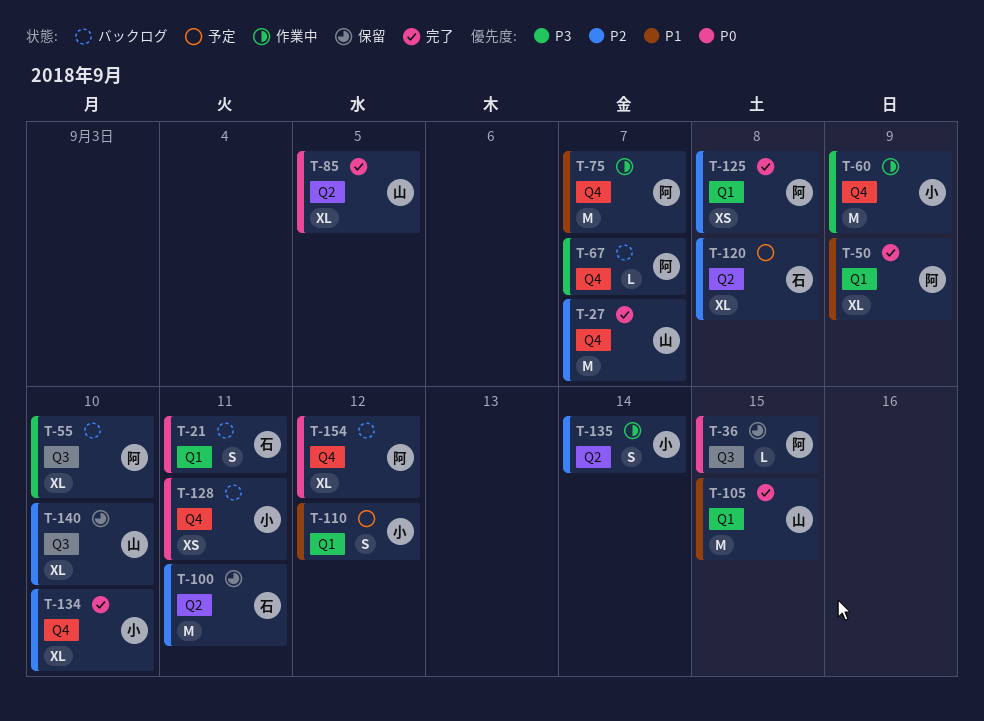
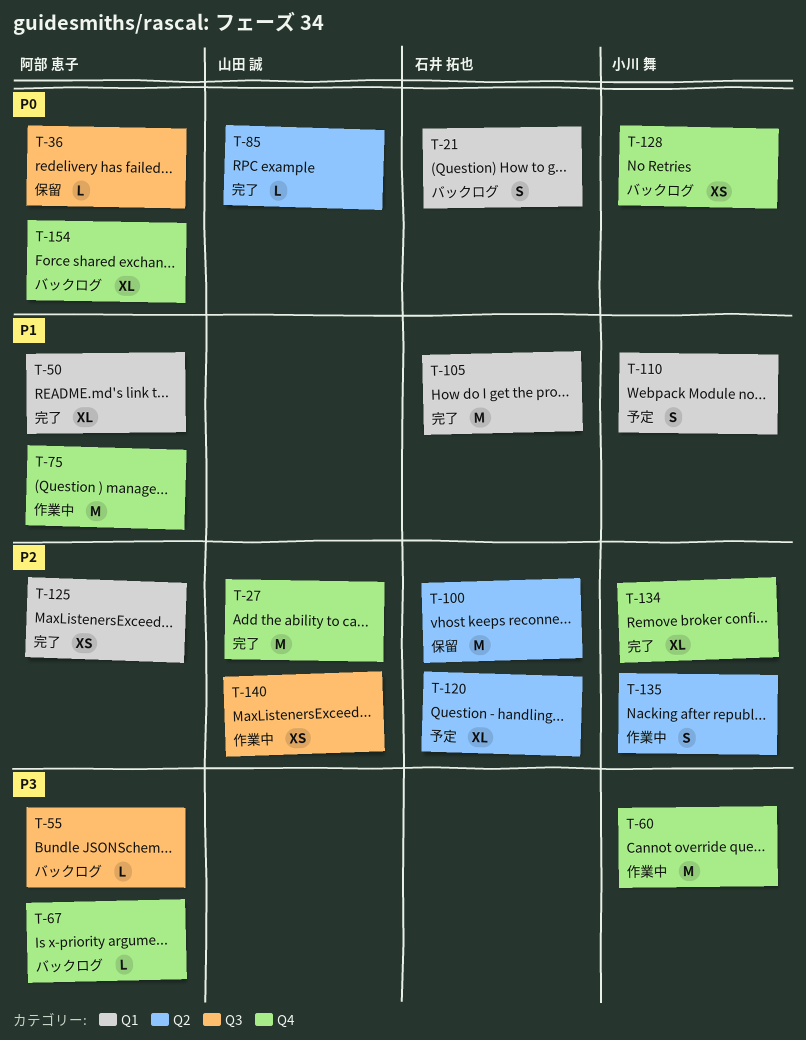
T-55, estimate: XL -> L
T-85, estimate: XL -> L
T-105, owner: 山田 誠 -> 石井 拓也
T-140, status: 保留 -> 作業中
T-140, estimate: XL -> XS

